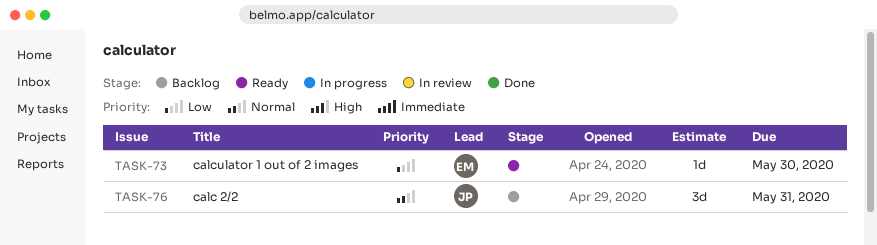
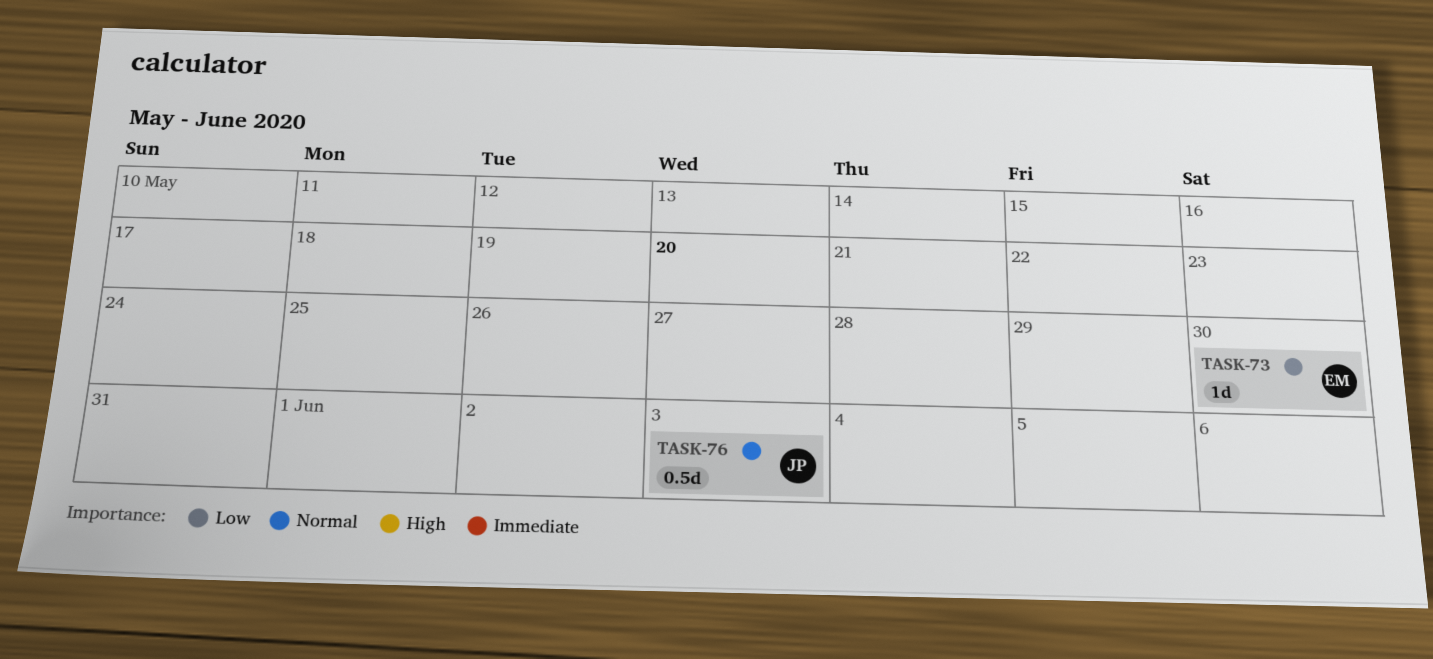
TASK-76, estimate: 3d -> 0.5d
TASK-76, due: May 31 -> Jun 3

